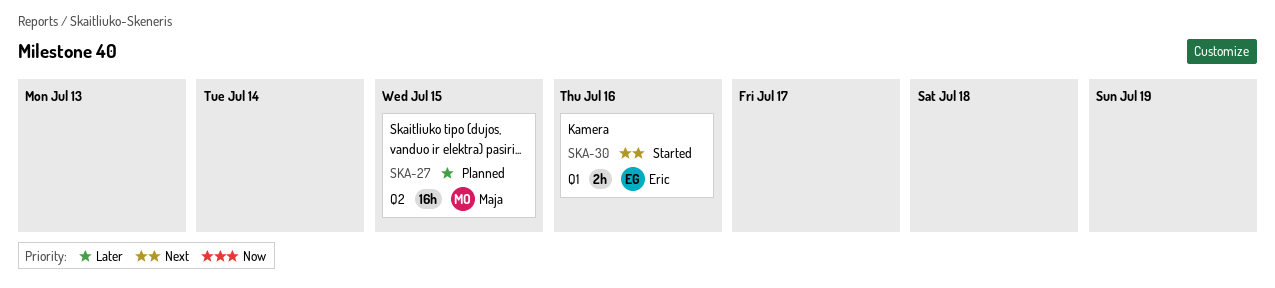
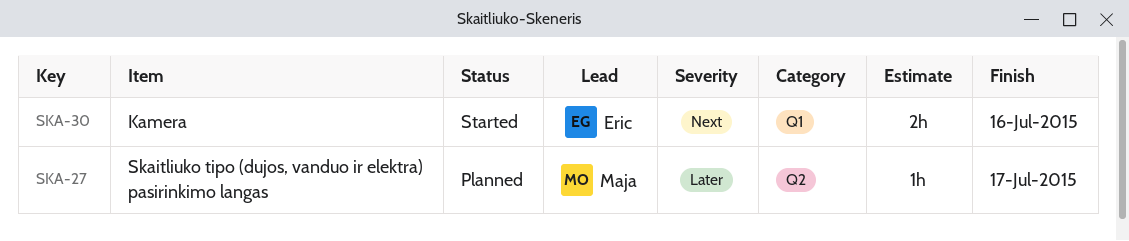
SKA-27, estimate: 16h -> 1h
SKA-27, due: Jul 15 -> Jul 17

